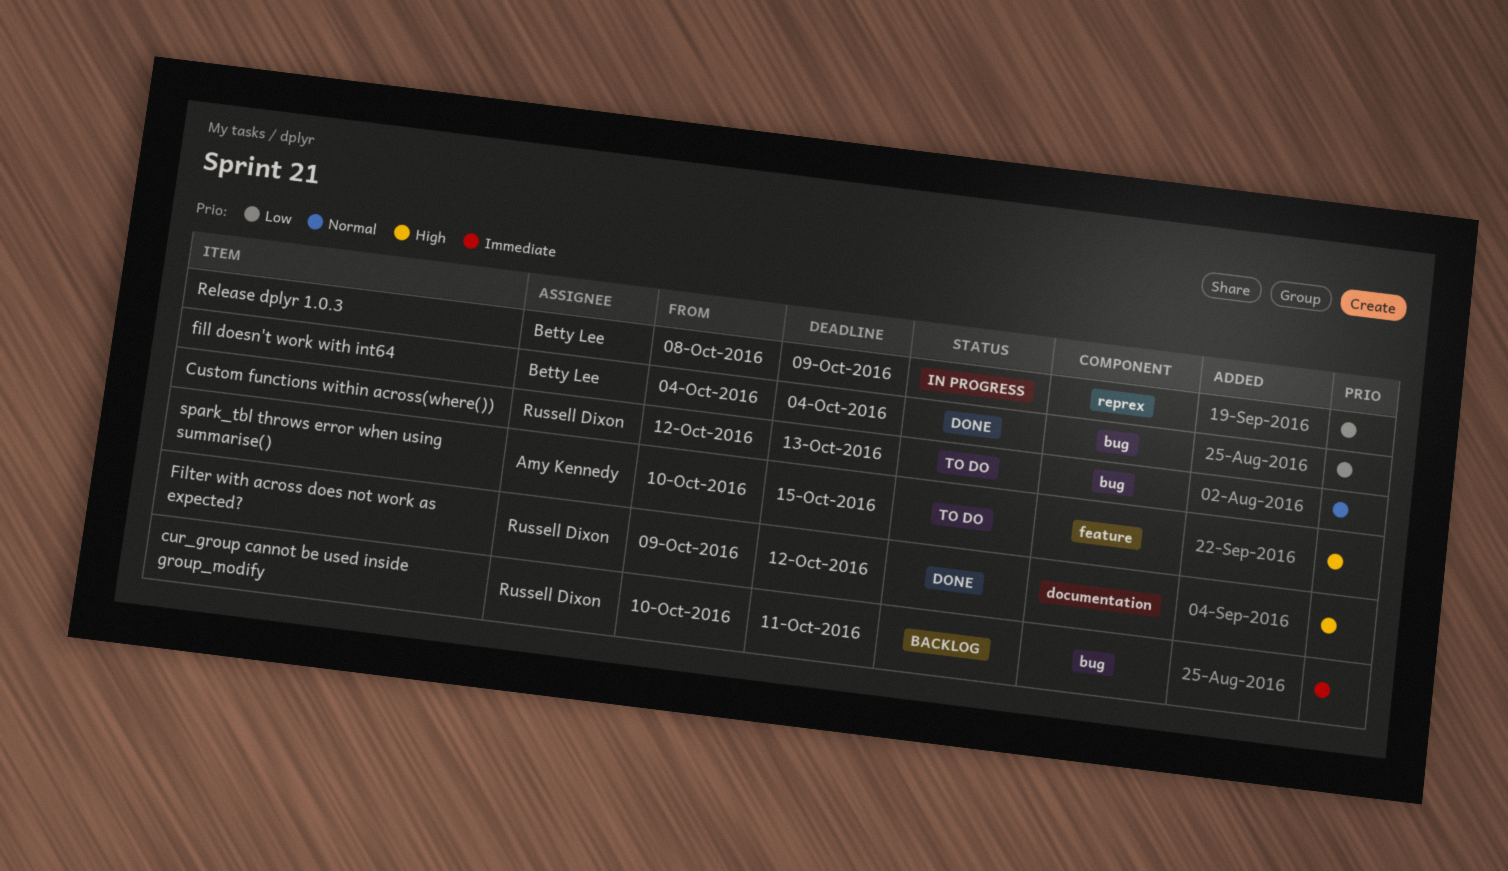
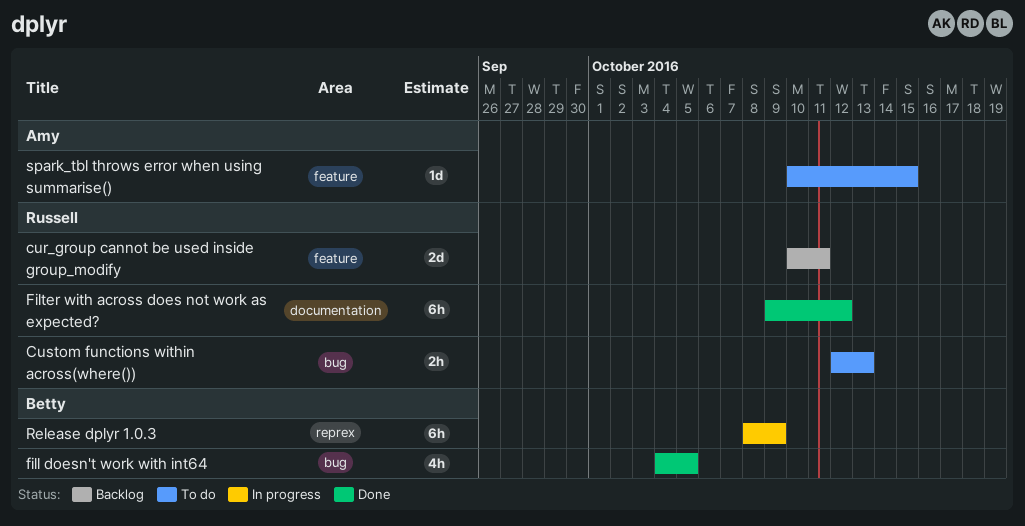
cur_group cannot be used inside group_modify, label: bug -> feature
fill doesn't work with int64, due: Oct 4 -> Oct 5

